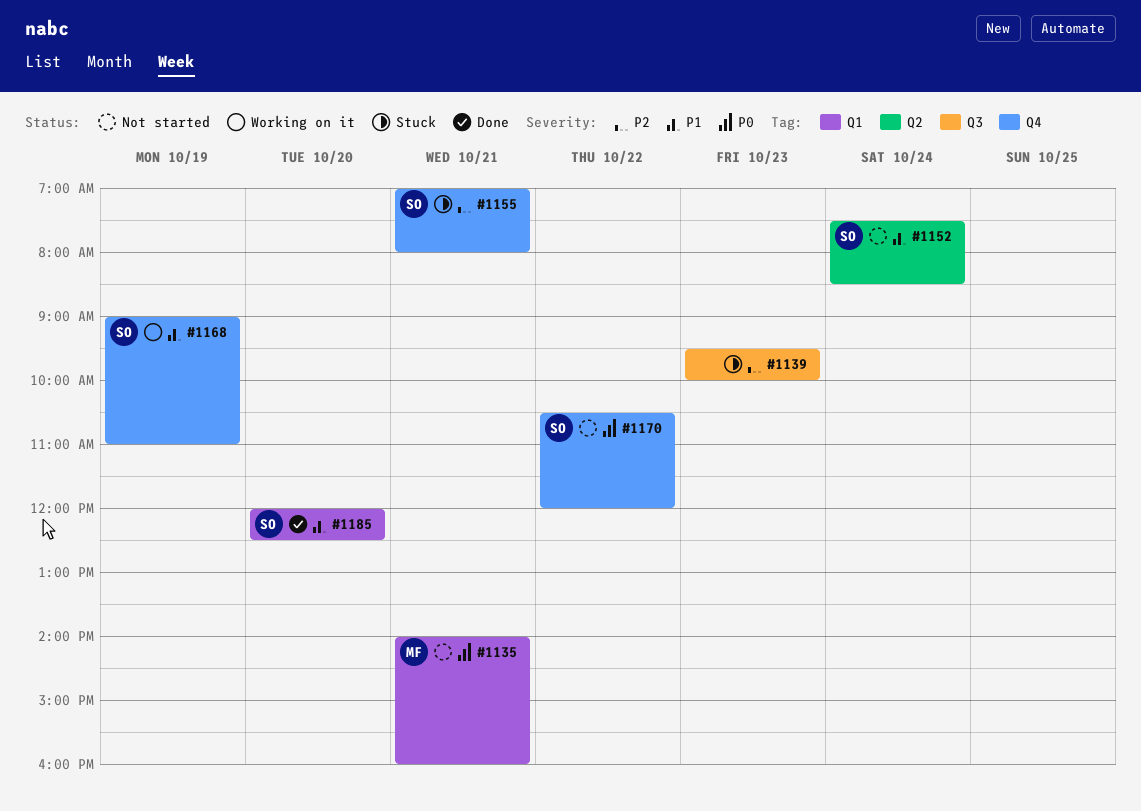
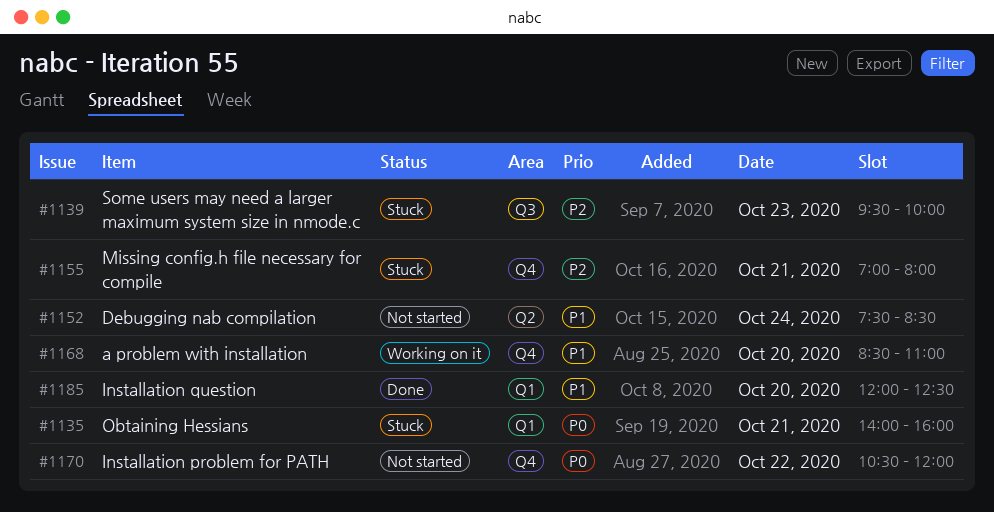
#1135, status: Not started -> Stuck
#1168, day: Oct 19 -> Oct 20
#1168, begins: 09:00 -> 08:30

